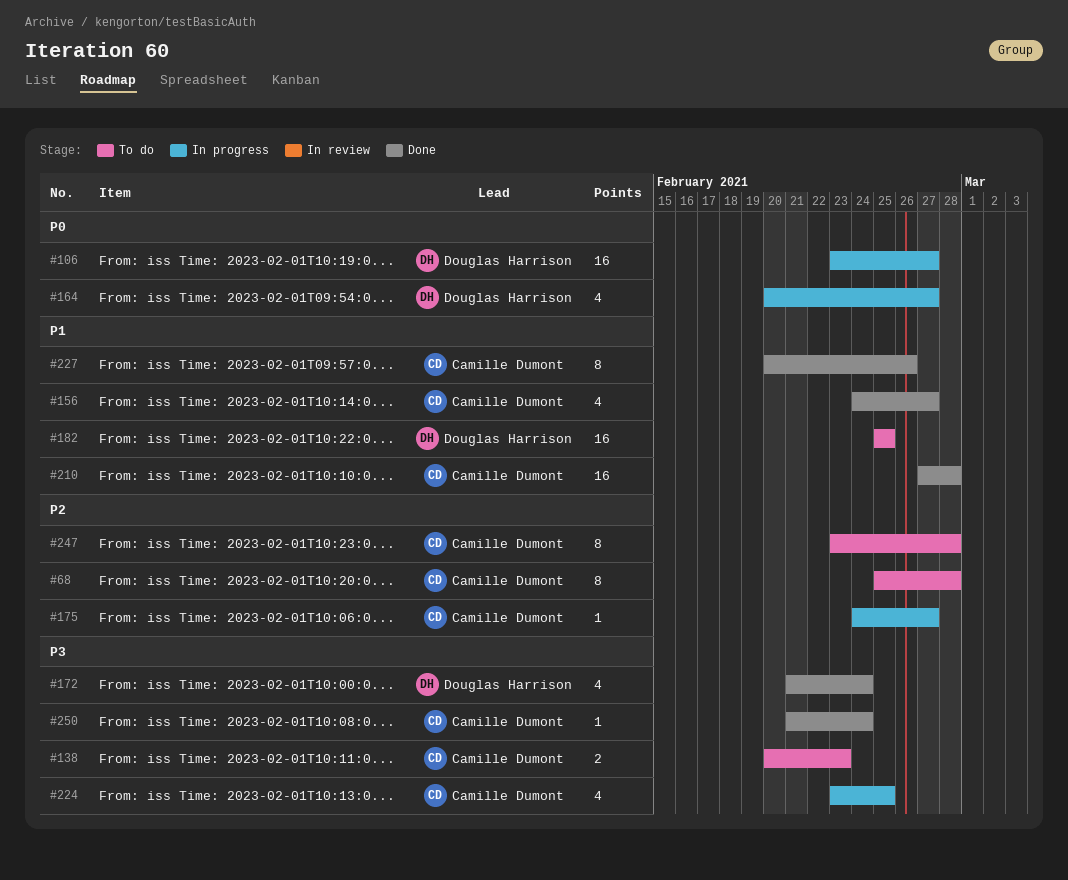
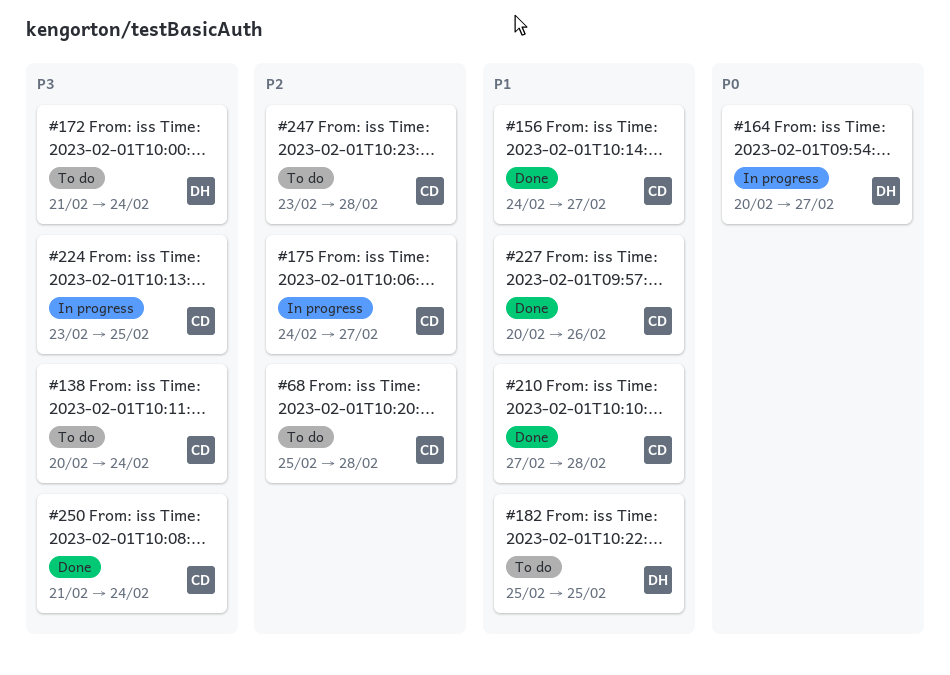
#106: present -> none
#138, due: Feb 23 -> Feb 24
#172, status: Done -> To do

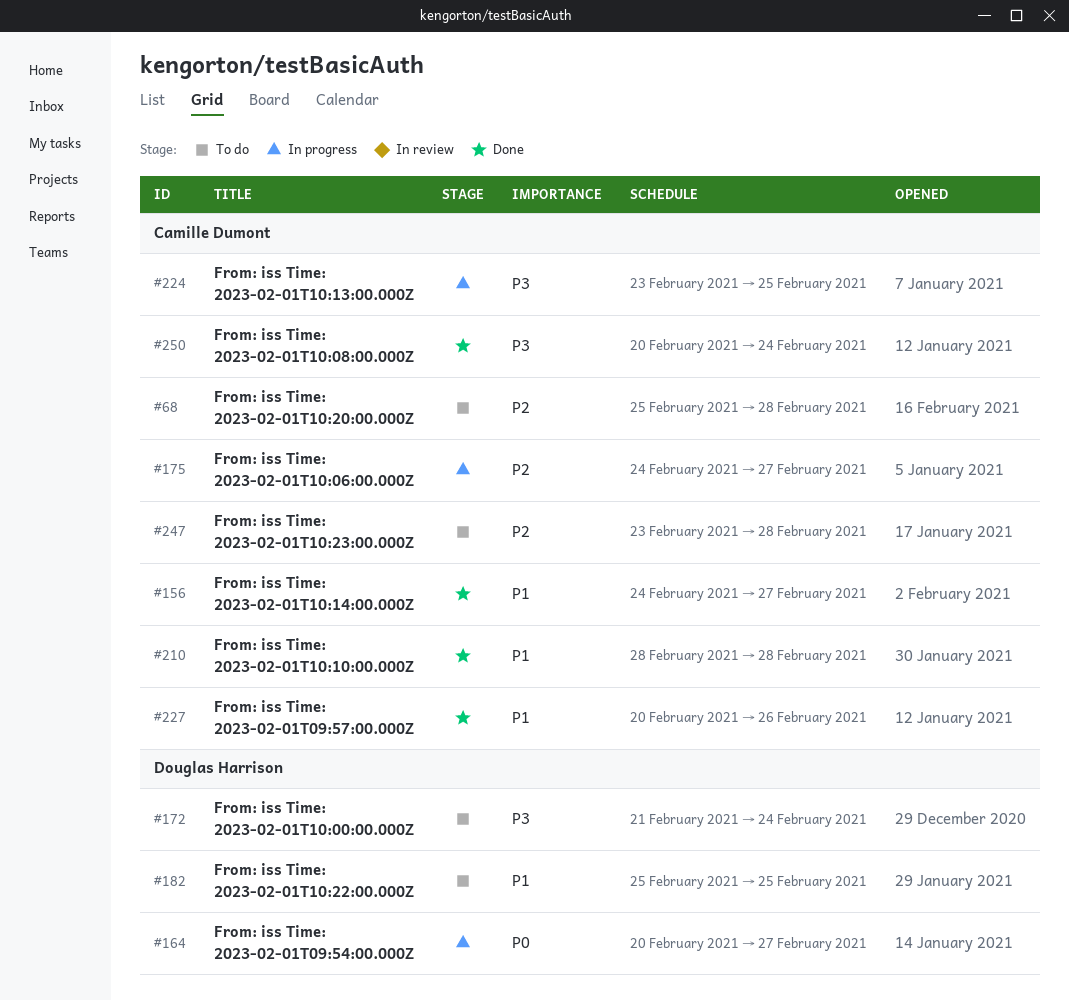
#138: present -> none
#210, start: Feb 27 -> Feb 28
#250, start: Feb 21 -> Feb 20

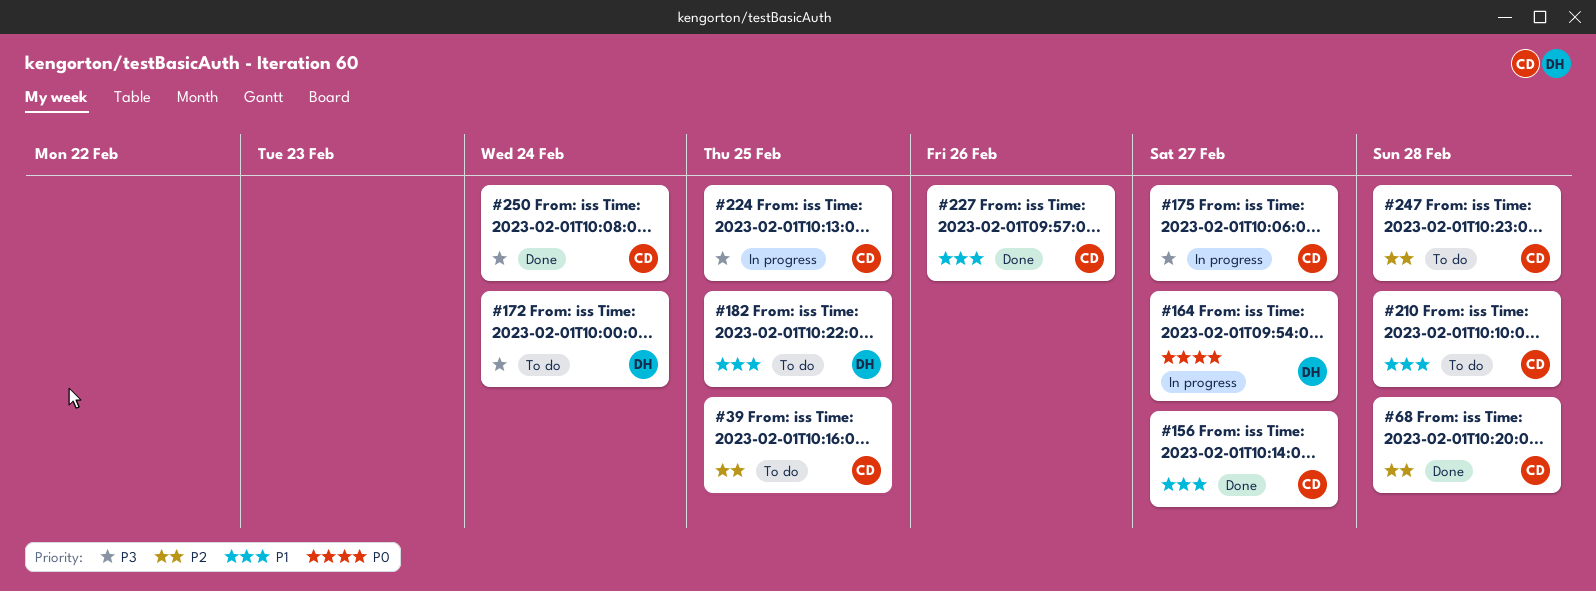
#39: none -> present
#68, status: To do -> Done
#175, priority: P2 -> P3
#210, status: Done -> To do

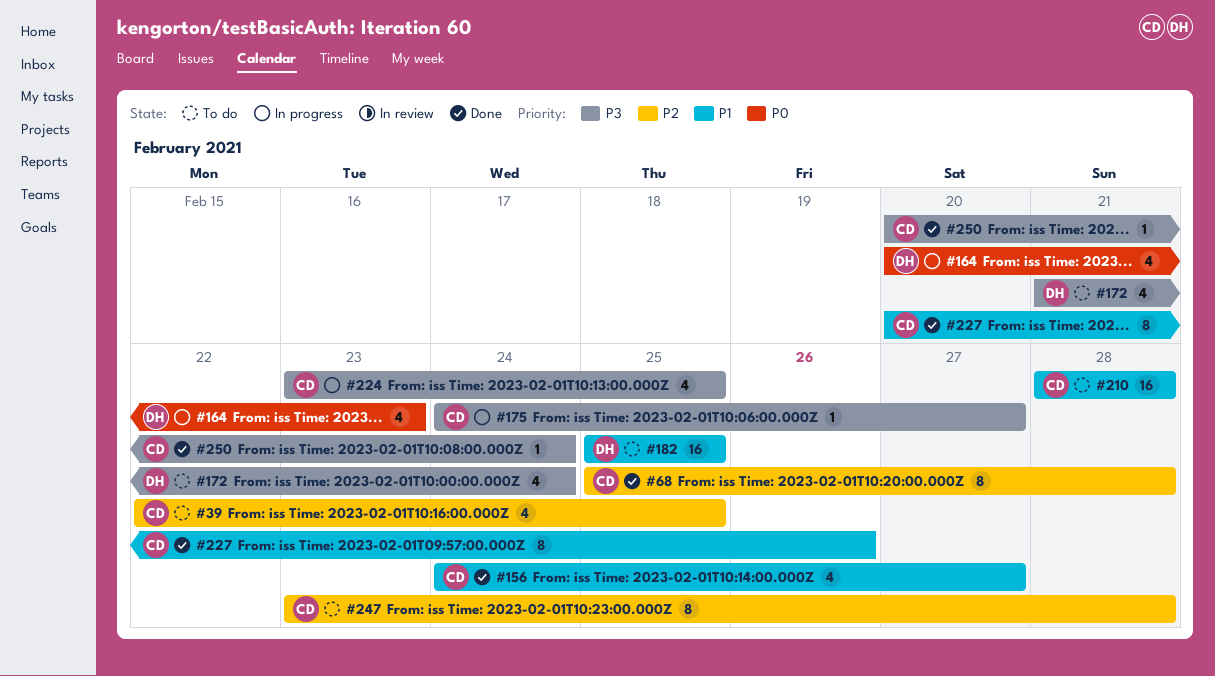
#164, due: Feb 27 -> Feb 23

